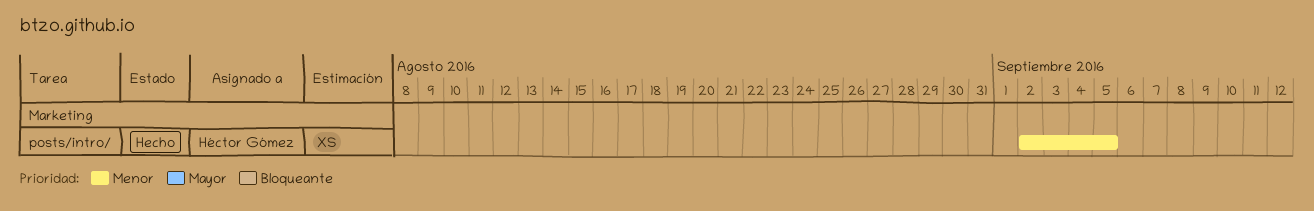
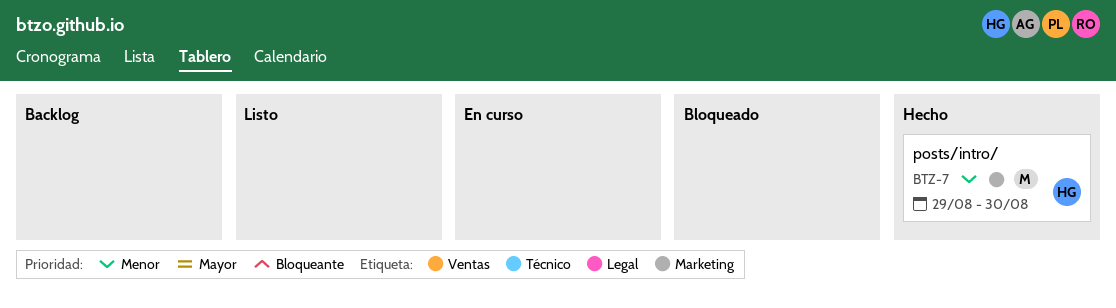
posts/intro/, estimate: XS -> M
posts/intro/, start: Sep 2 -> Aug 29
posts/intro/, due: Sep 5 -> Aug 30

